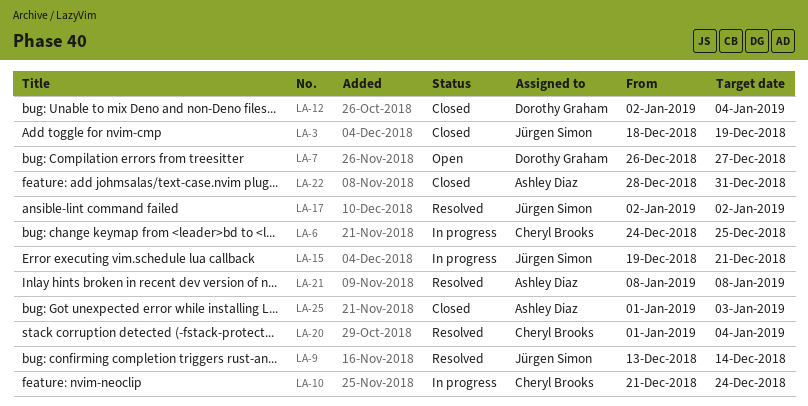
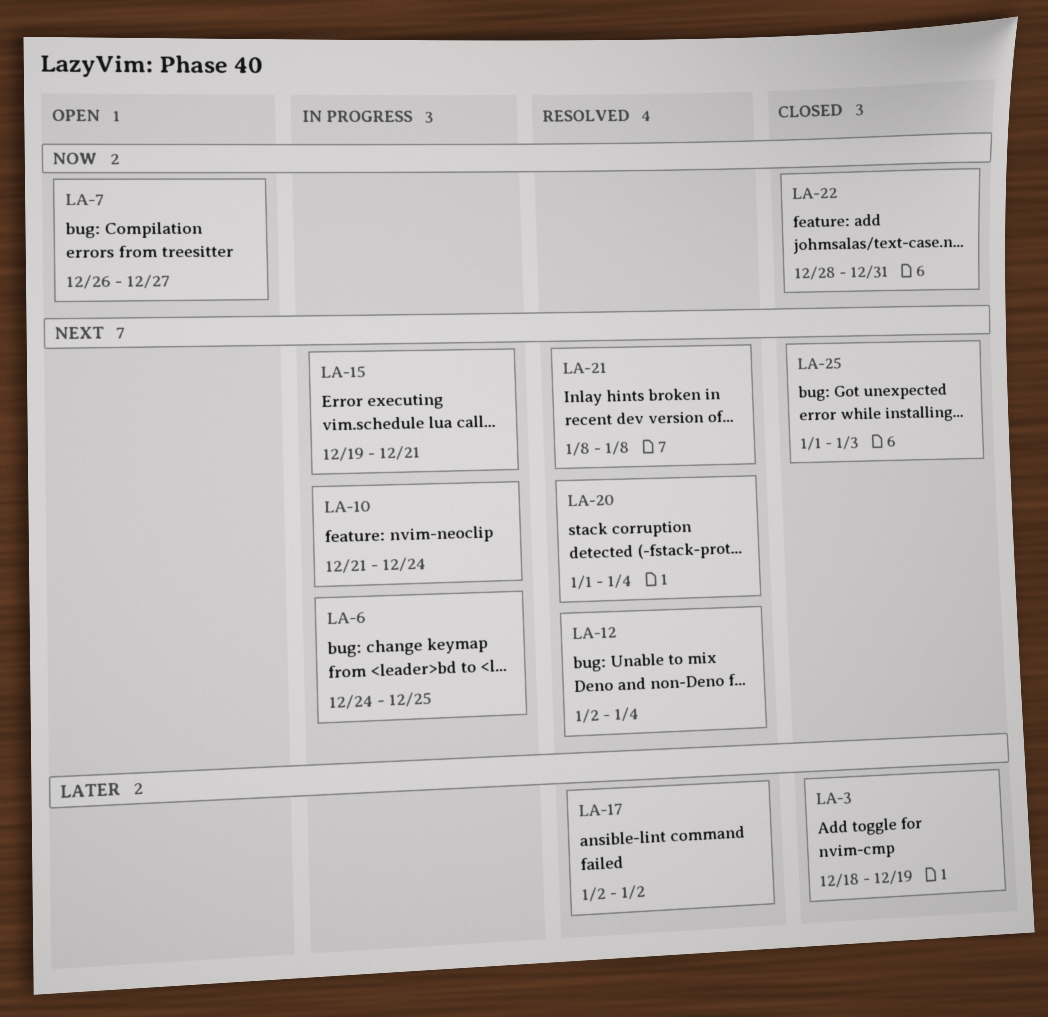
LA-9: present -> none
LA-12, status: Closed -> Resolved

